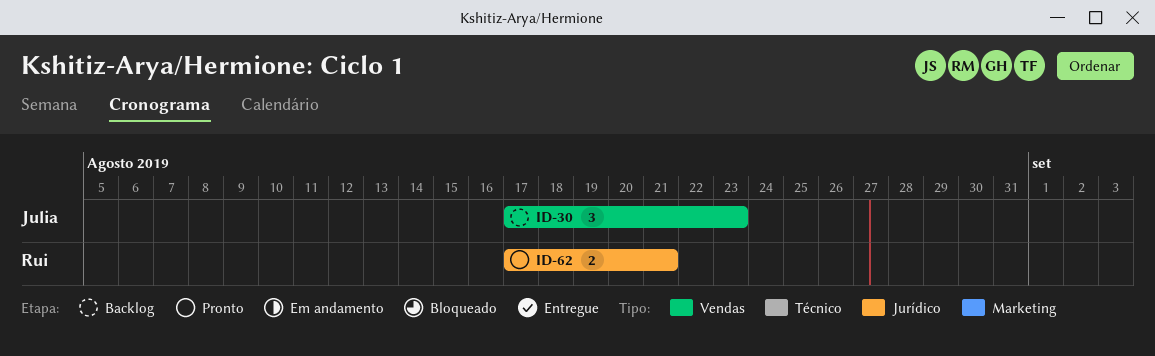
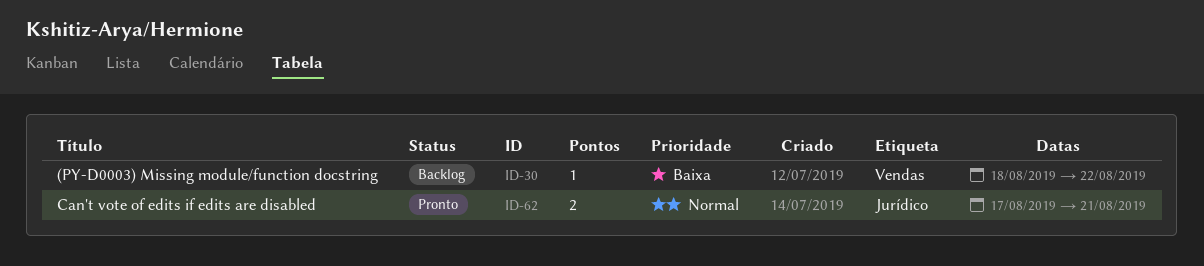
ID-30, estimate: 3 -> 1
ID-30, start: Aug 17 -> Aug 18
ID-30, due: Aug 23 -> Aug 22

